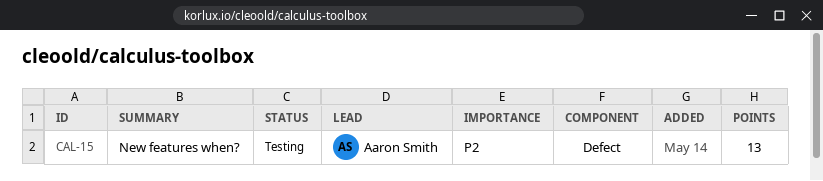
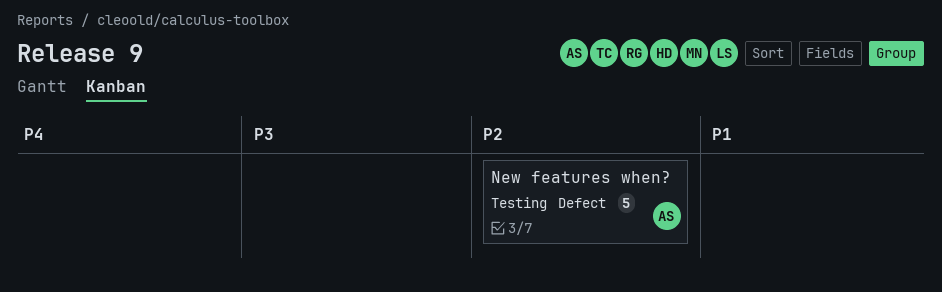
New features when?, estimate: 13 -> 5

